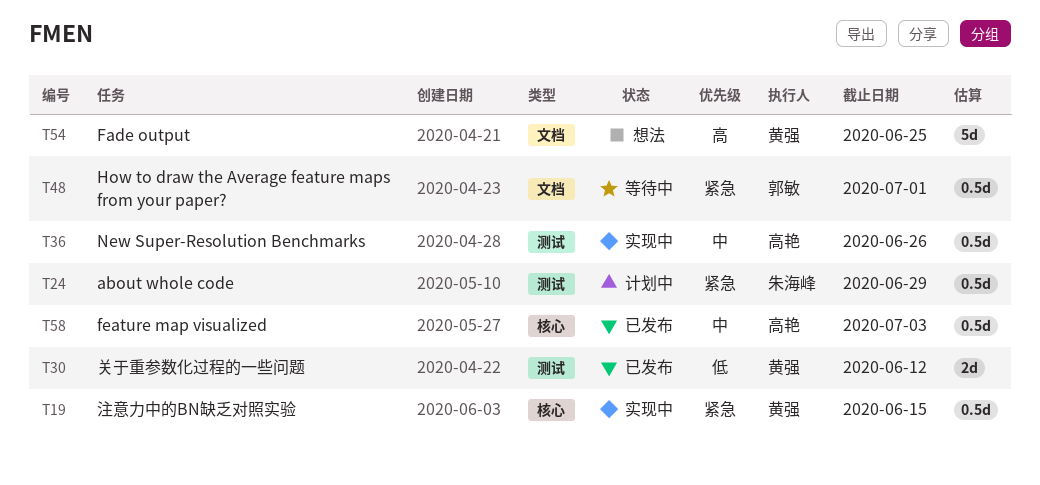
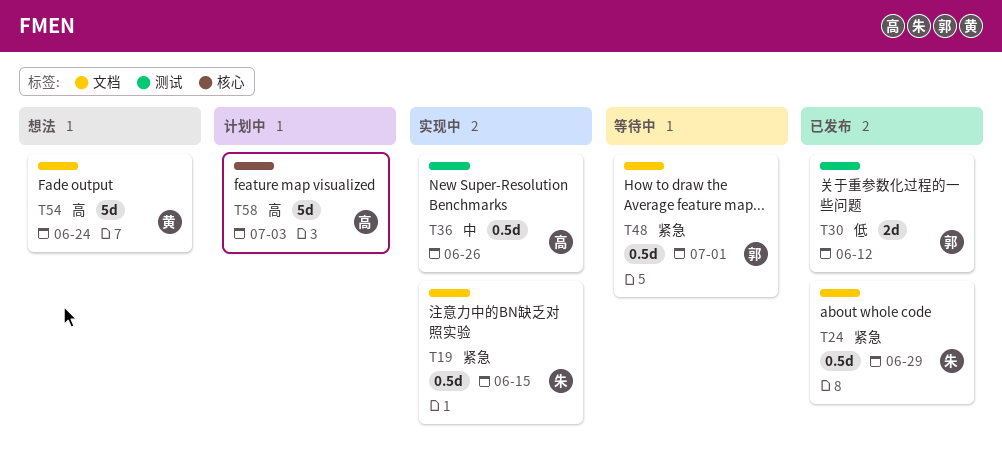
T19, owner: 黄强 -> 朱海峰
T19, label: 核心 -> 文档
T24, status: 计划中 -> 已发布
T24, label: 测试 -> 文档
T30, owner: 黄强 -> 郭敏
T54, due: Jun 25 -> Jun 24
T58, status: 已发布 -> 计划中
T58, priority: 中 -> 高
T58, estimate: 0.5d -> 5d

